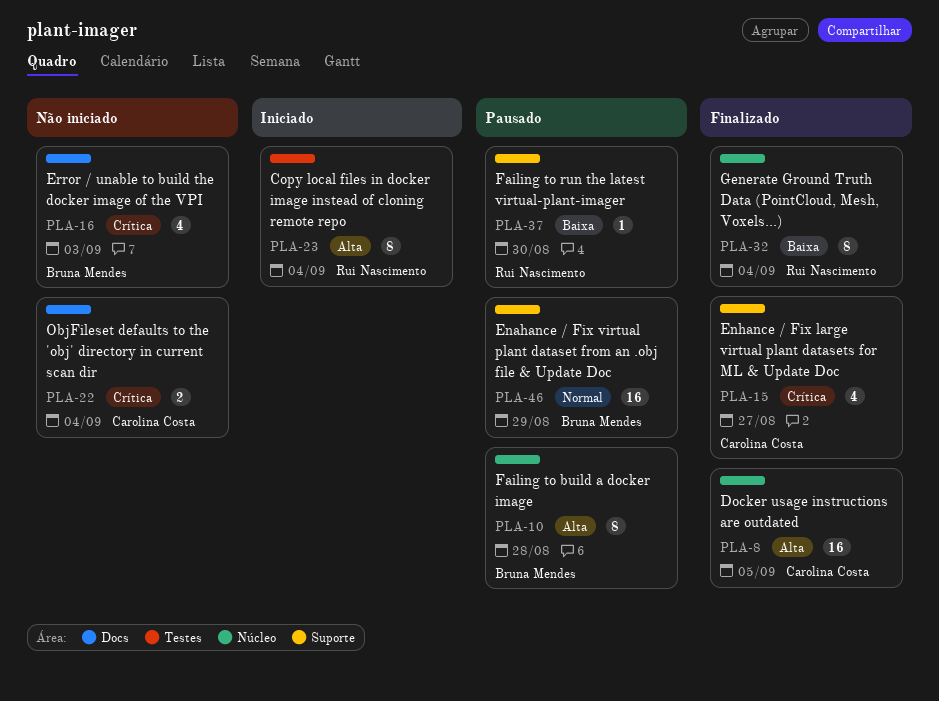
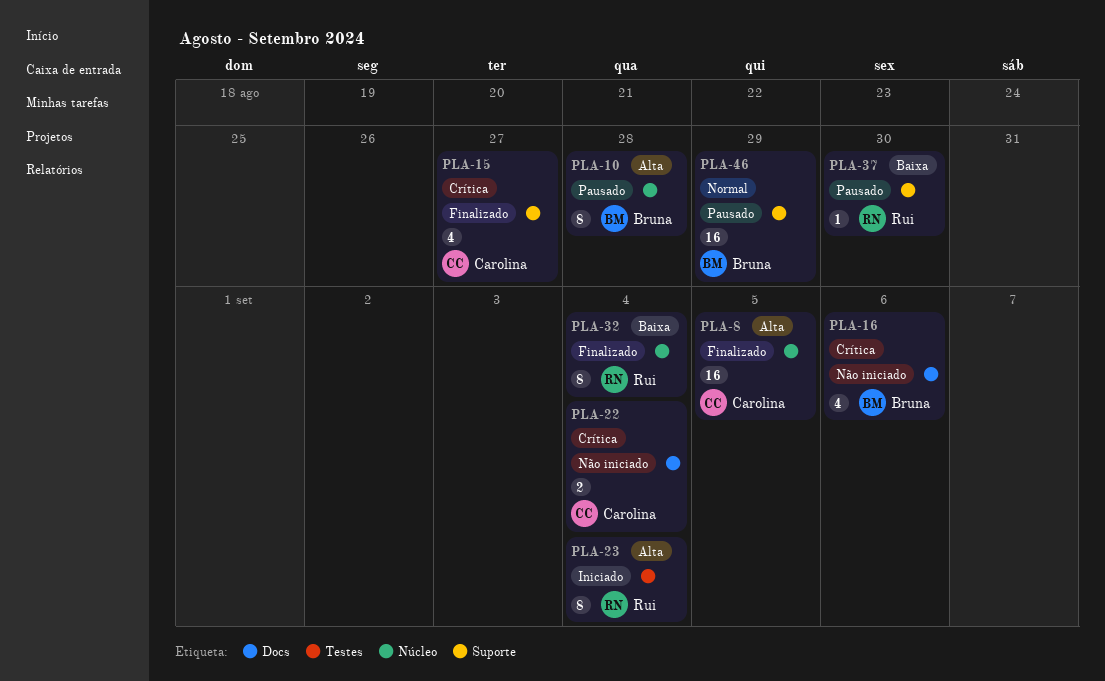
PLA-16, due: Sep 3 -> Sep 6

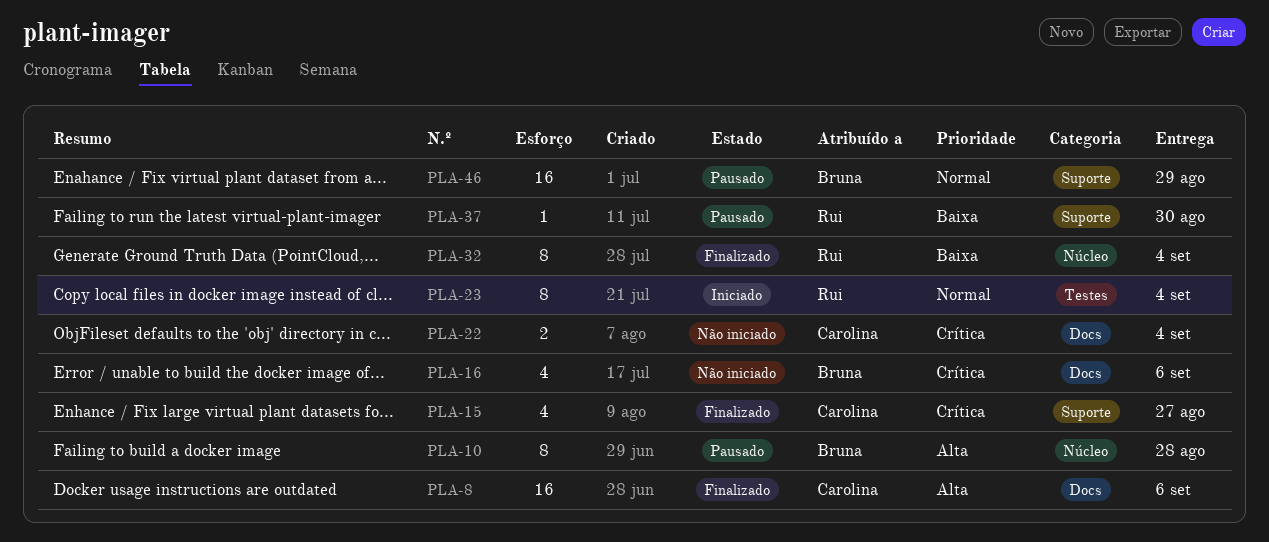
PLA-8, label: Núcleo -> Docs
PLA-8, due: Sep 5 -> Sep 6
PLA-23, priority: Alta -> Normal

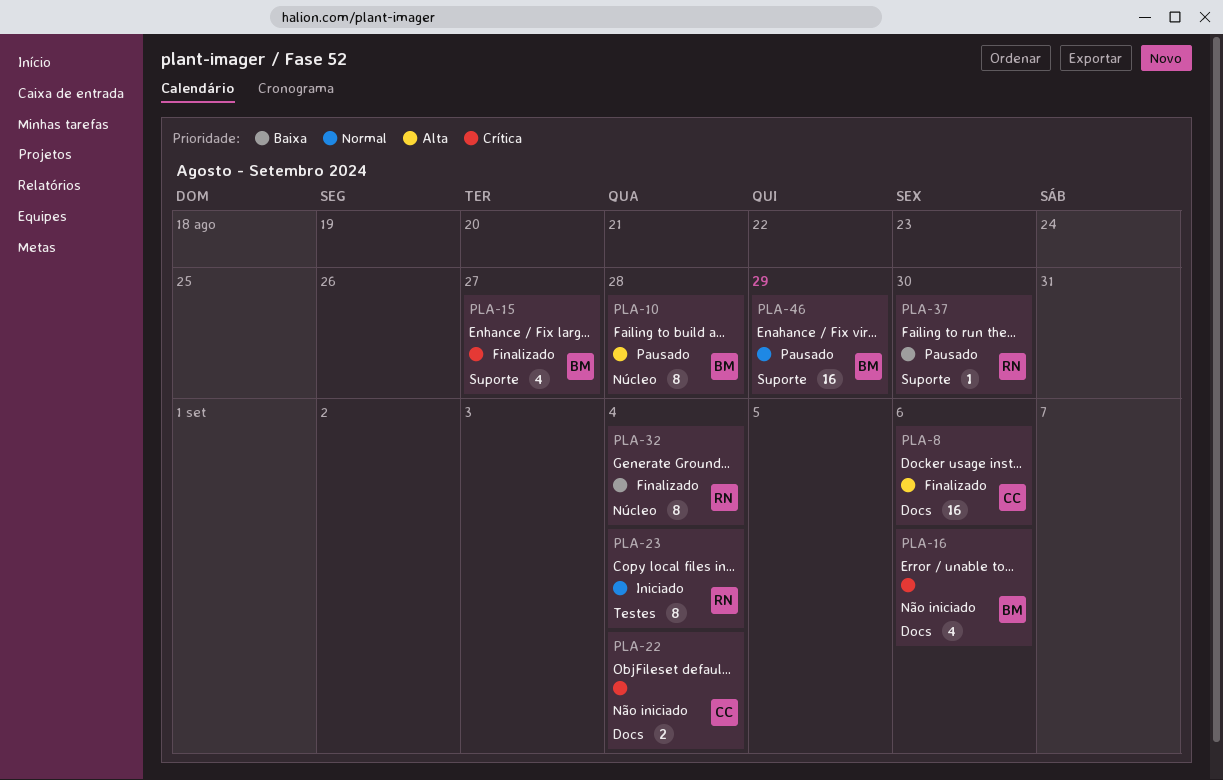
PLA-15, owner: Carolina -> Bruna

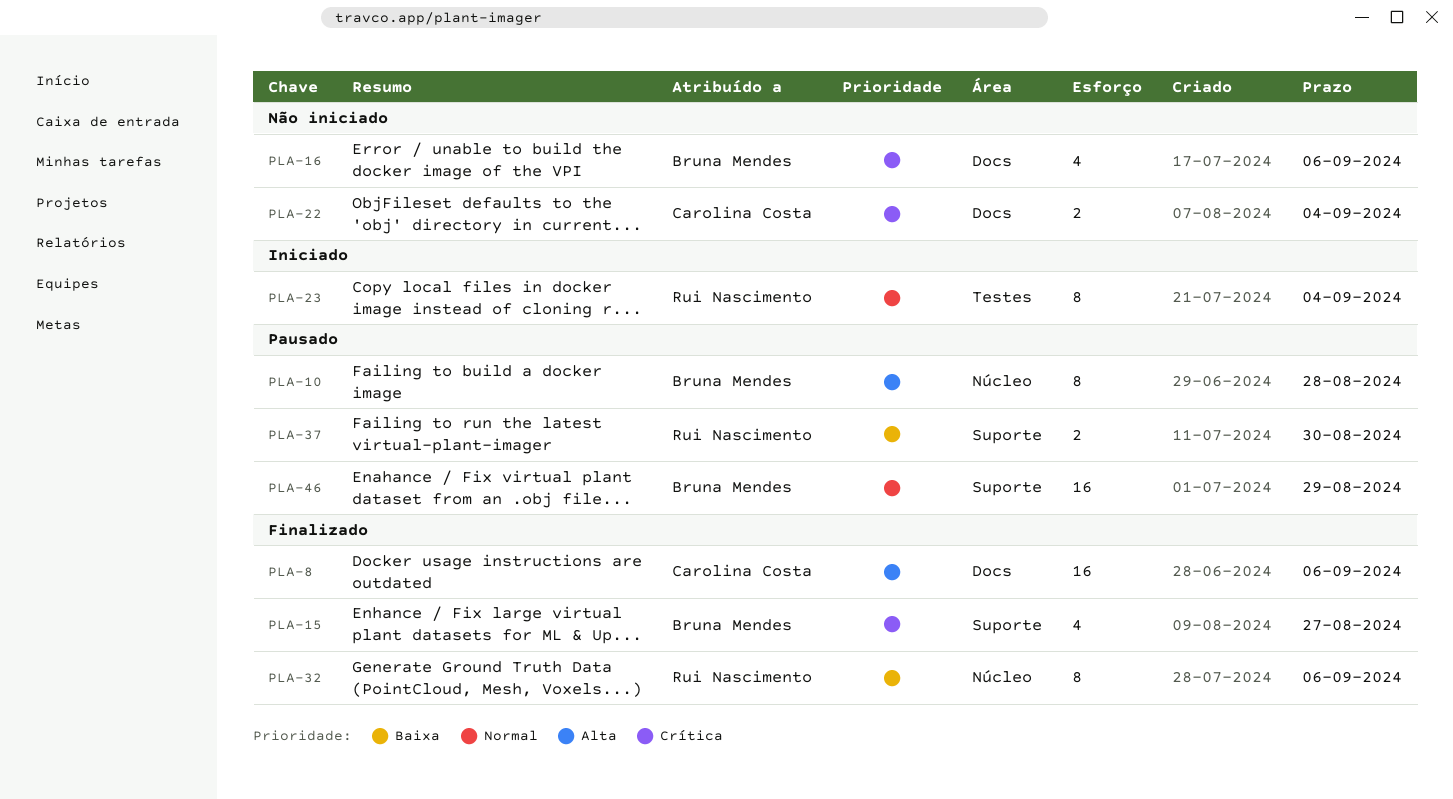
PLA-32, due: Sep 4 -> Sep 6
PLA-37, estimate: 1 -> 2

